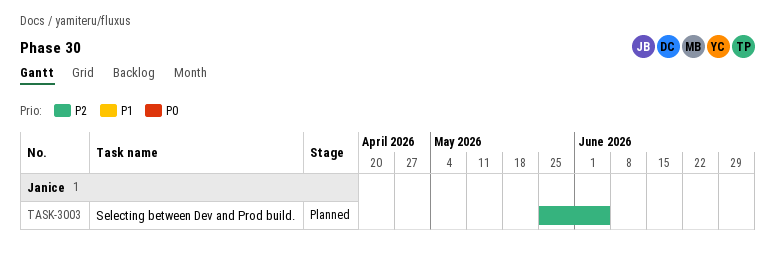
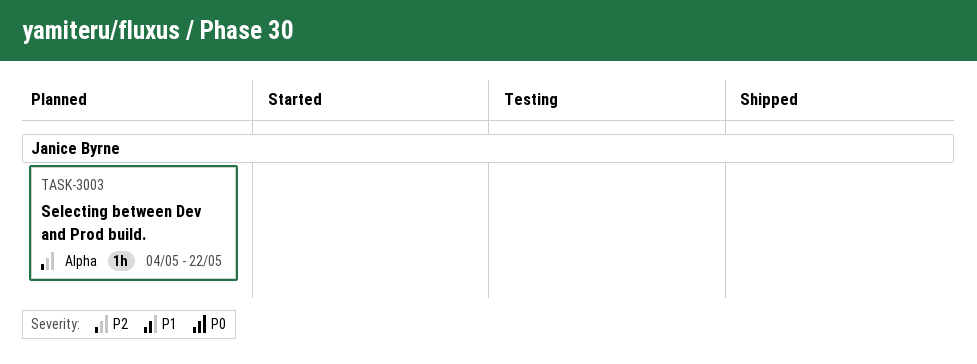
TASK-3003, start: May 25 -> May 4
TASK-3003, due: Jun 5 -> May 22

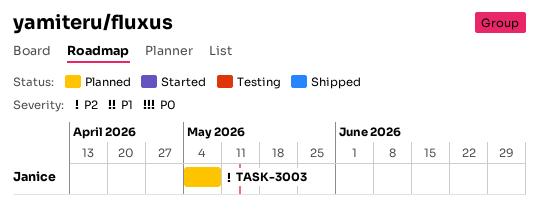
TASK-3003, due: May 22 -> May 8

